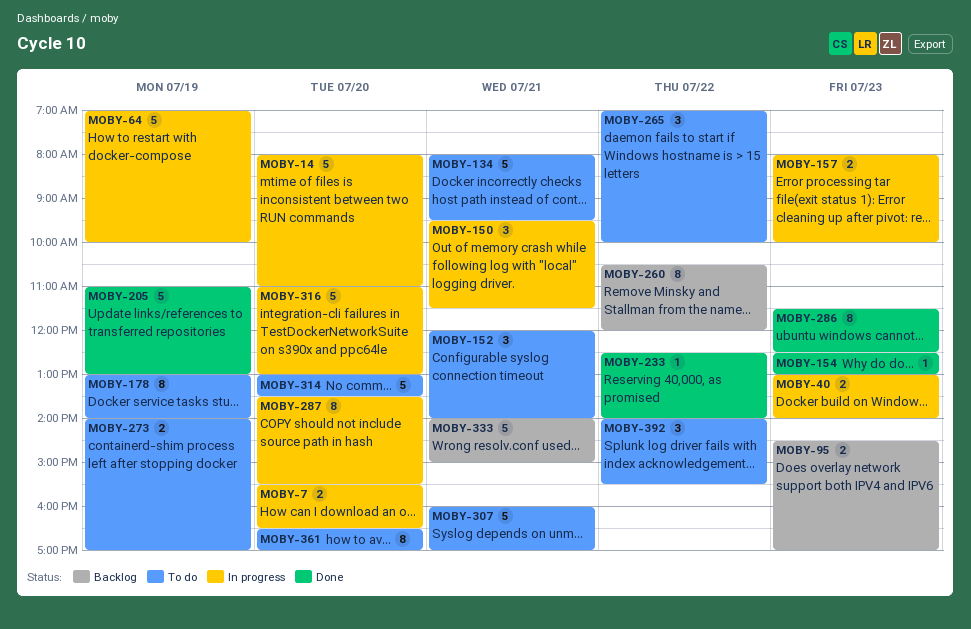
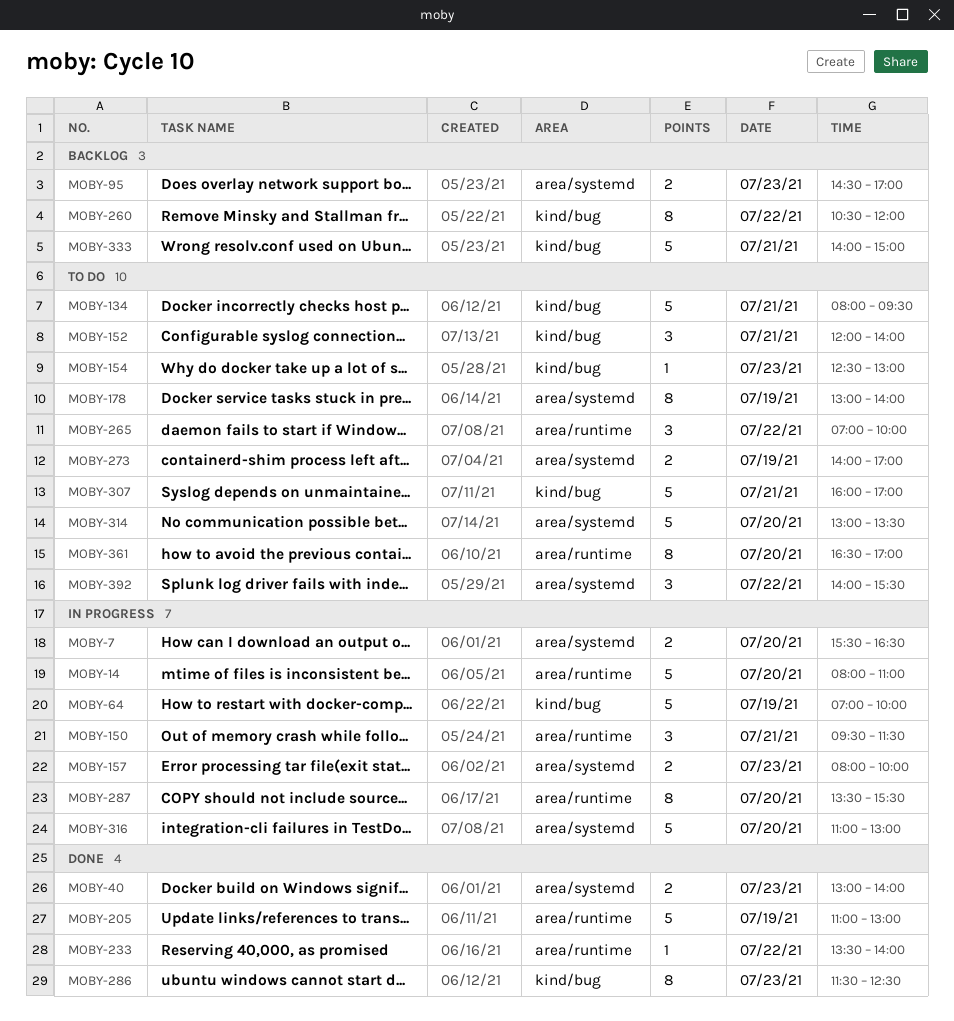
MOBY-40, status: In progress -> Done
MOBY-154, status: Done -> To do
MOBY-233, begins: 12:30 -> 13:30

